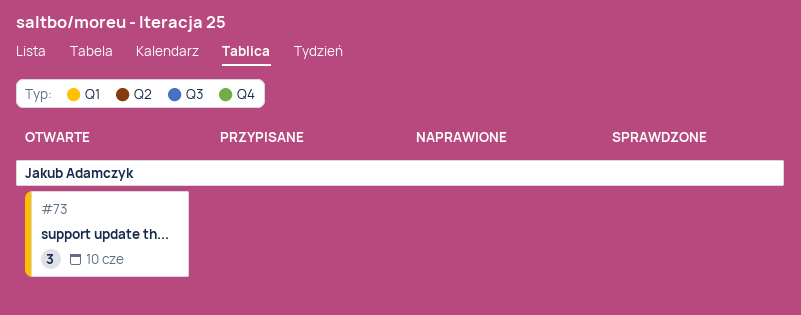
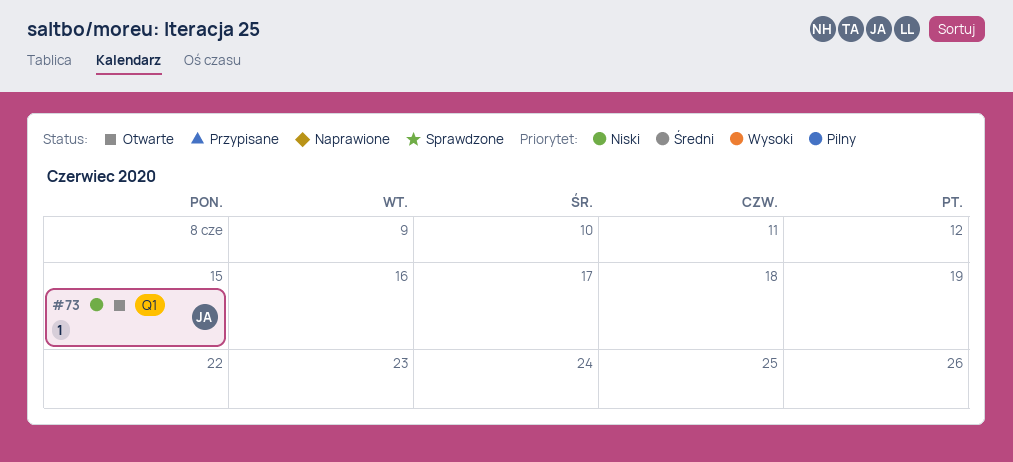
#73, estimate: 3 -> 1
#73, due: Jun 10 -> Jun 15

